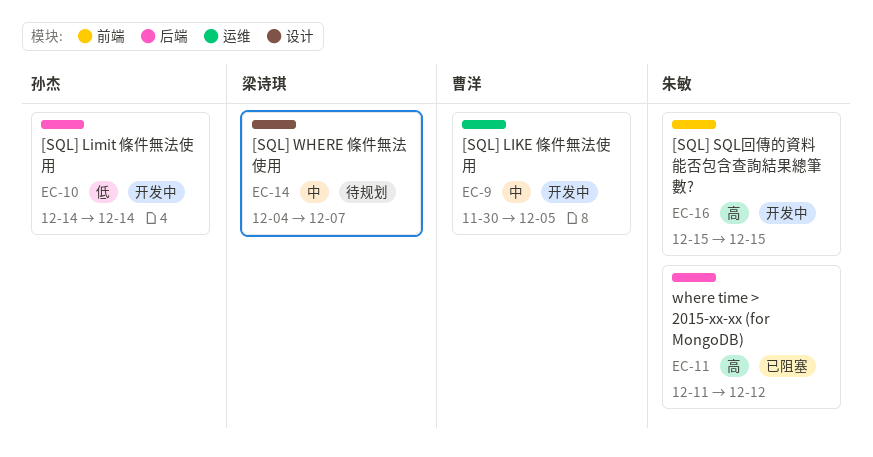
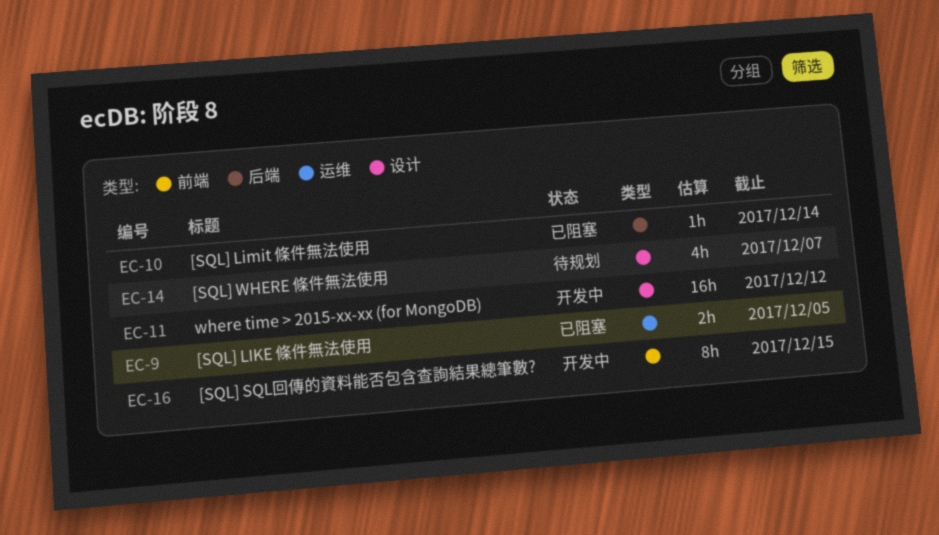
EC-9, status: 开发中 -> 已阻塞
EC-10, status: 开发中 -> 已阻塞
EC-11, status: 已阻塞 -> 开发中
EC-11, label: 后端 -> 设计

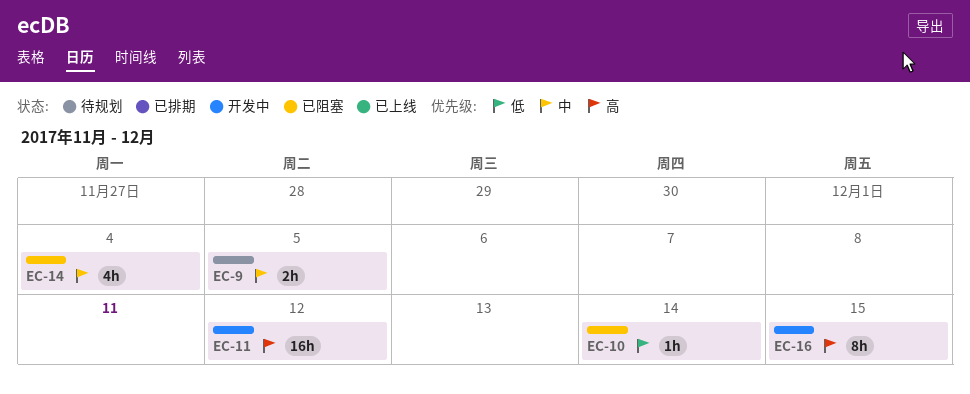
EC-9, status: 已阻塞 -> 待规划
EC-14, status: 待规划 -> 已阻塞
EC-14, due: Dec 7 -> Dec 4

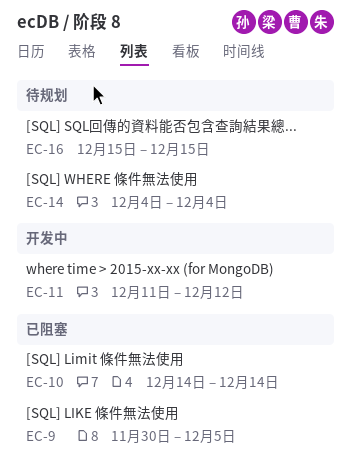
EC-9, status: 待规划 -> 已阻塞
EC-14, status: 已阻塞 -> 待规划
EC-16, status: 开发中 -> 待规划

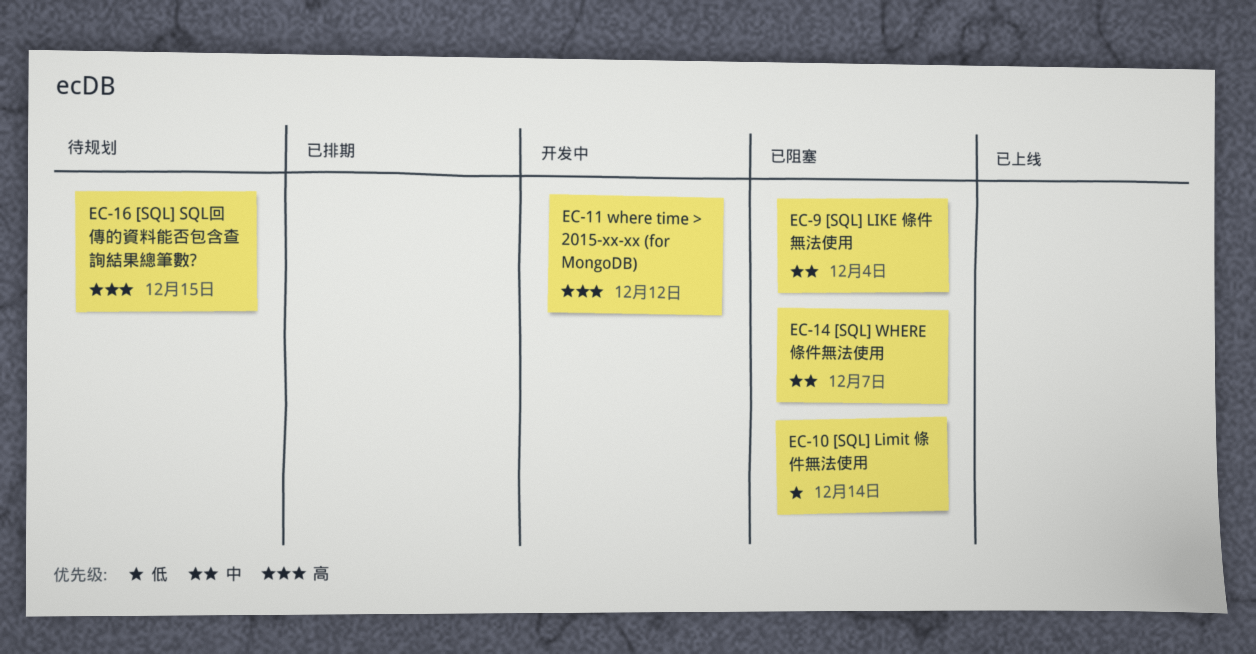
EC-9, due: Dec 5 -> Dec 4
EC-14, status: 待规划 -> 已阻塞
EC-14, due: Dec 4 -> Dec 7

